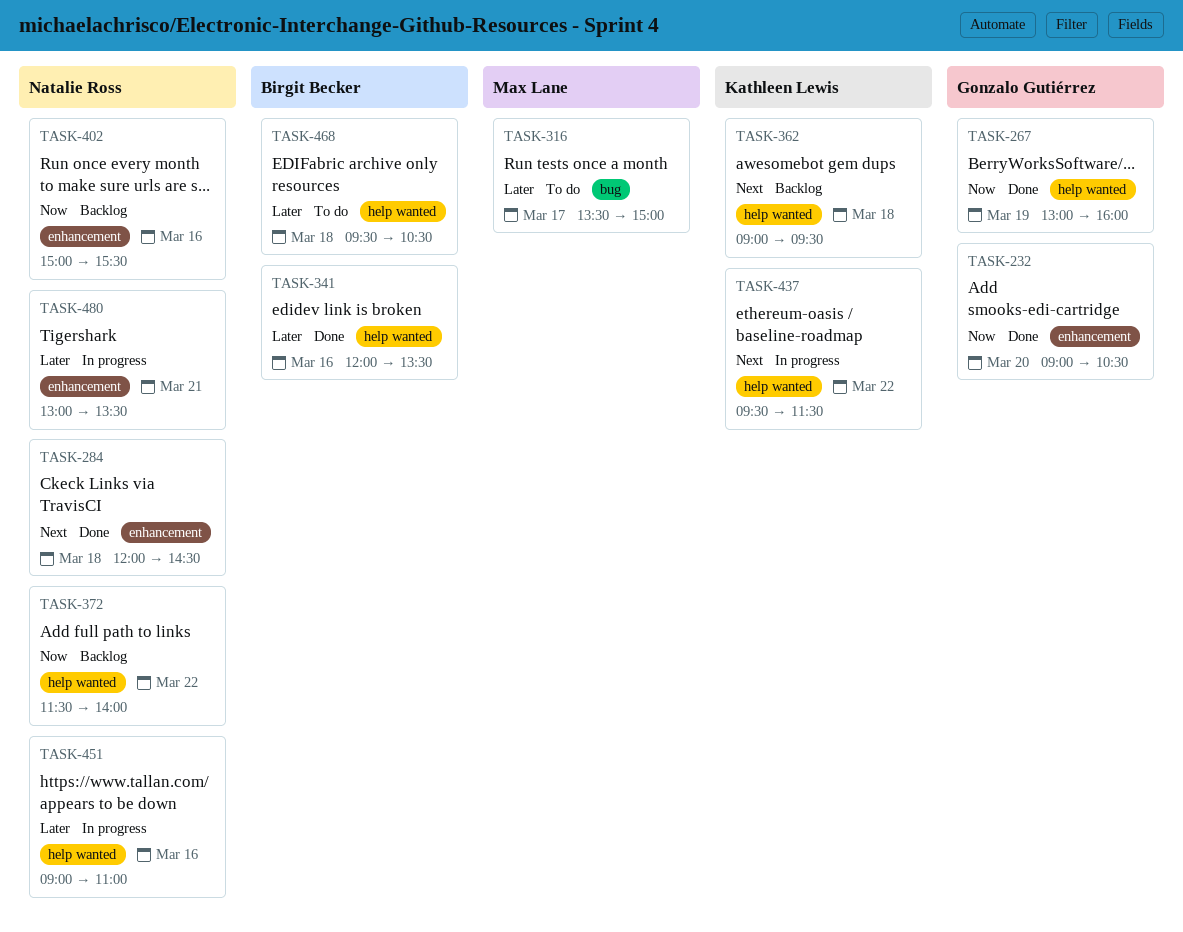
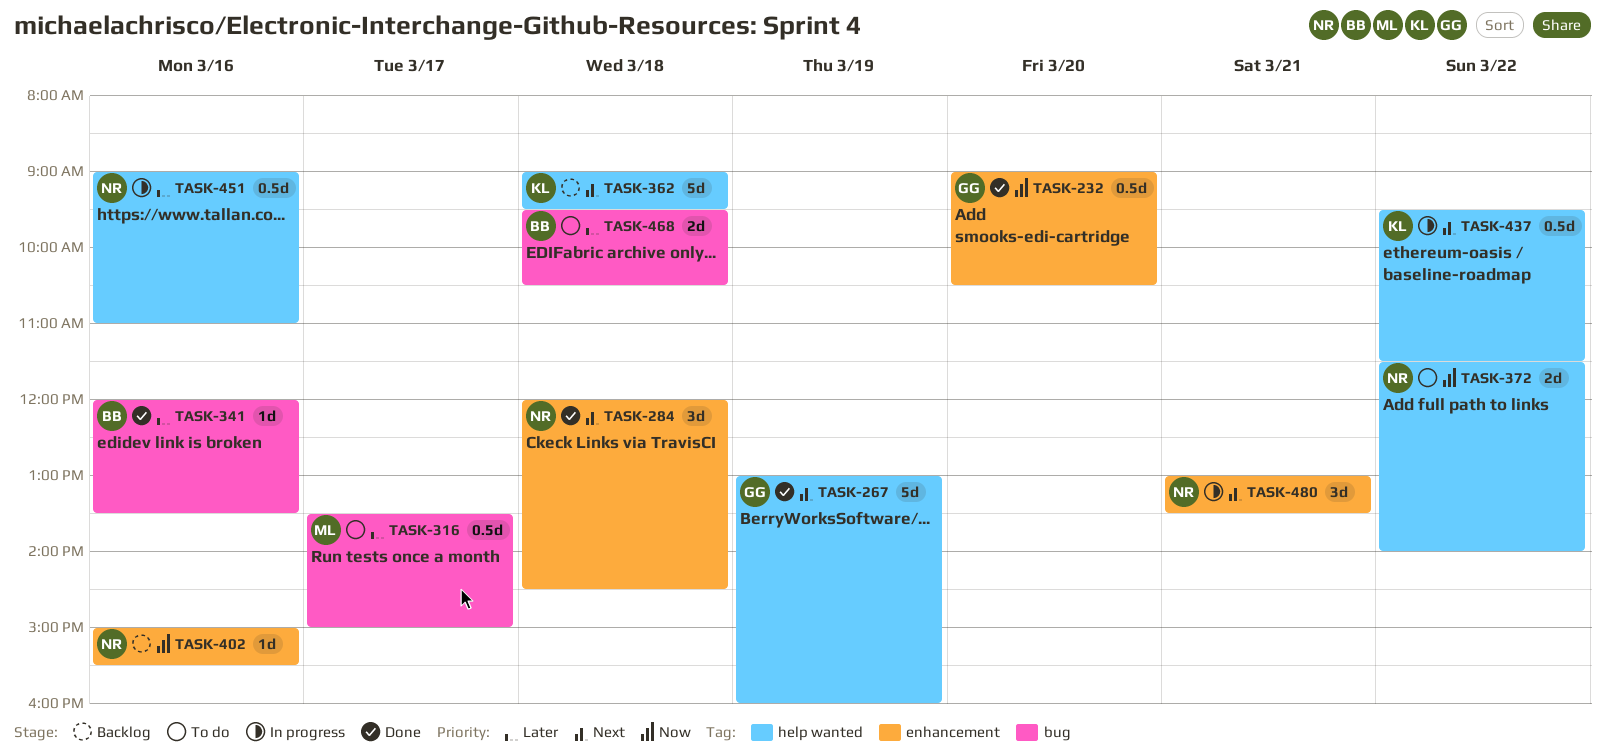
TASK-267, priority: Now -> Next
TASK-341, label: help wanted -> bug
TASK-372, status: Backlog -> To do
TASK-468, label: help wanted -> bug
TASK-480, priority: Later -> Next

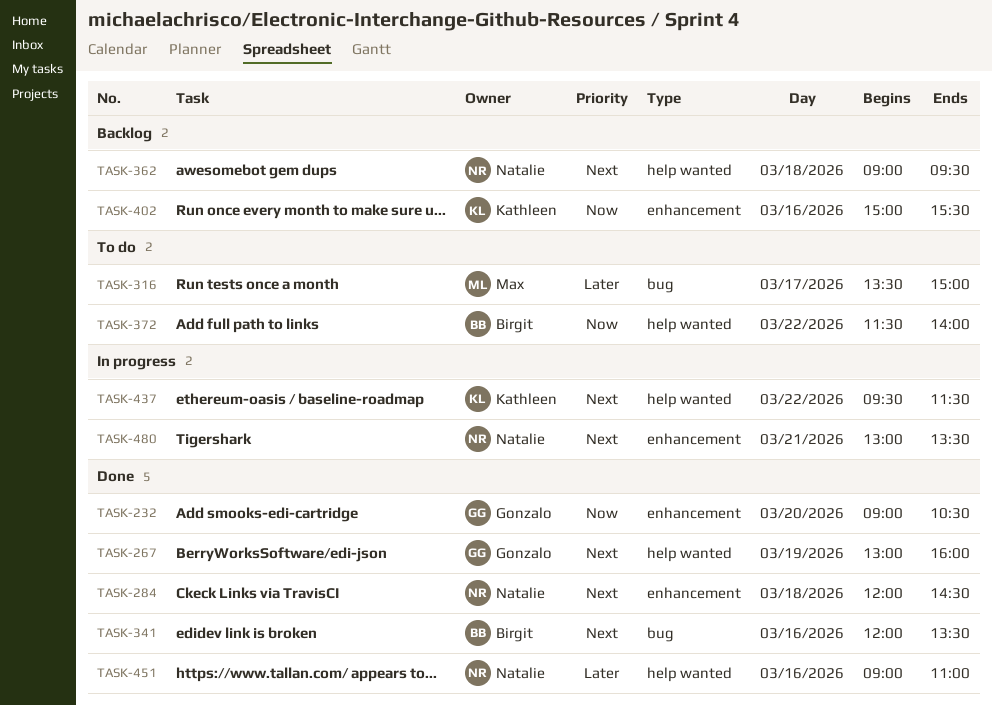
TASK-341, priority: Later -> Next
TASK-362, owner: Kathleen -> Natalie
TASK-372, owner: Natalie -> Birgit
TASK-402, owner: Natalie -> Kathleen
TASK-451, status: In progress -> Done
TASK-468: present -> none

